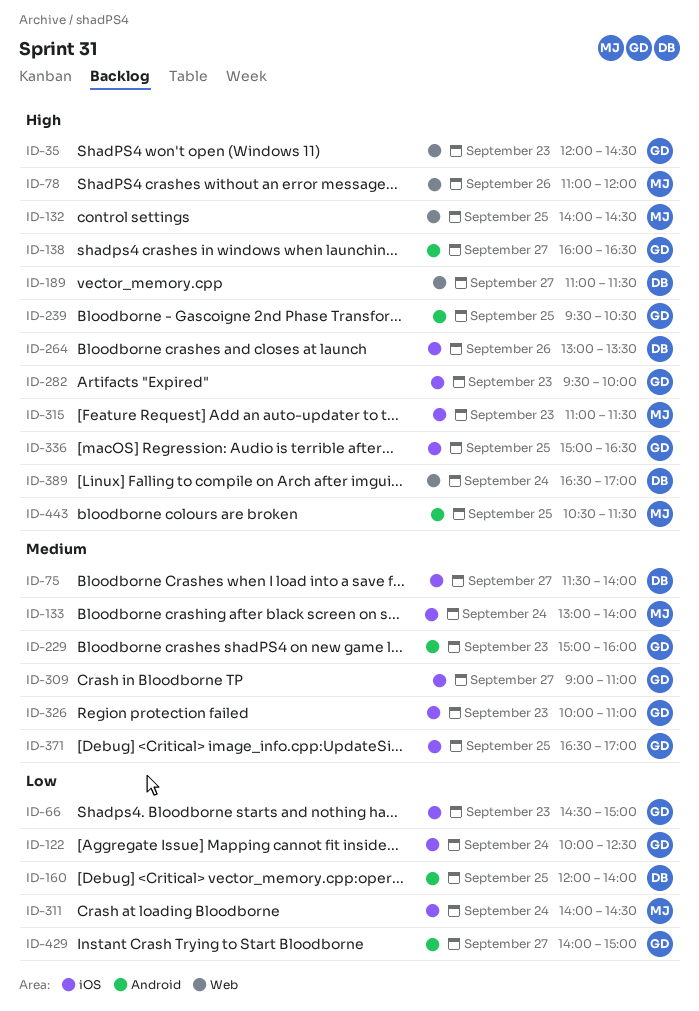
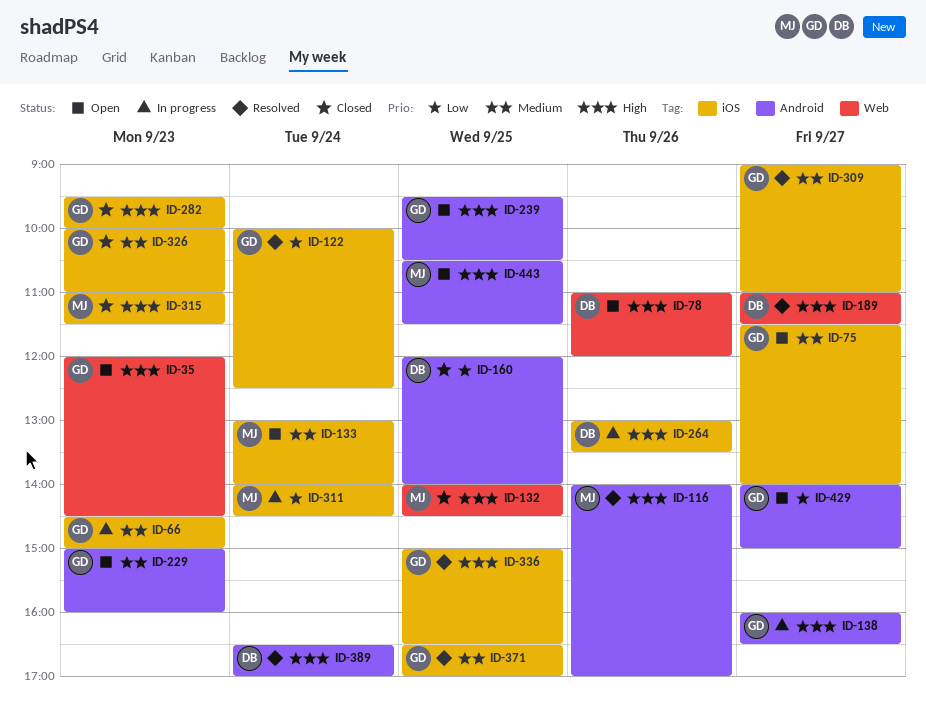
ID-66, priority: Low -> Medium
ID-75, owner: DB -> GD
ID-78, owner: MJ -> DB
ID-116: none -> present
ID-389, label: Web -> Android

